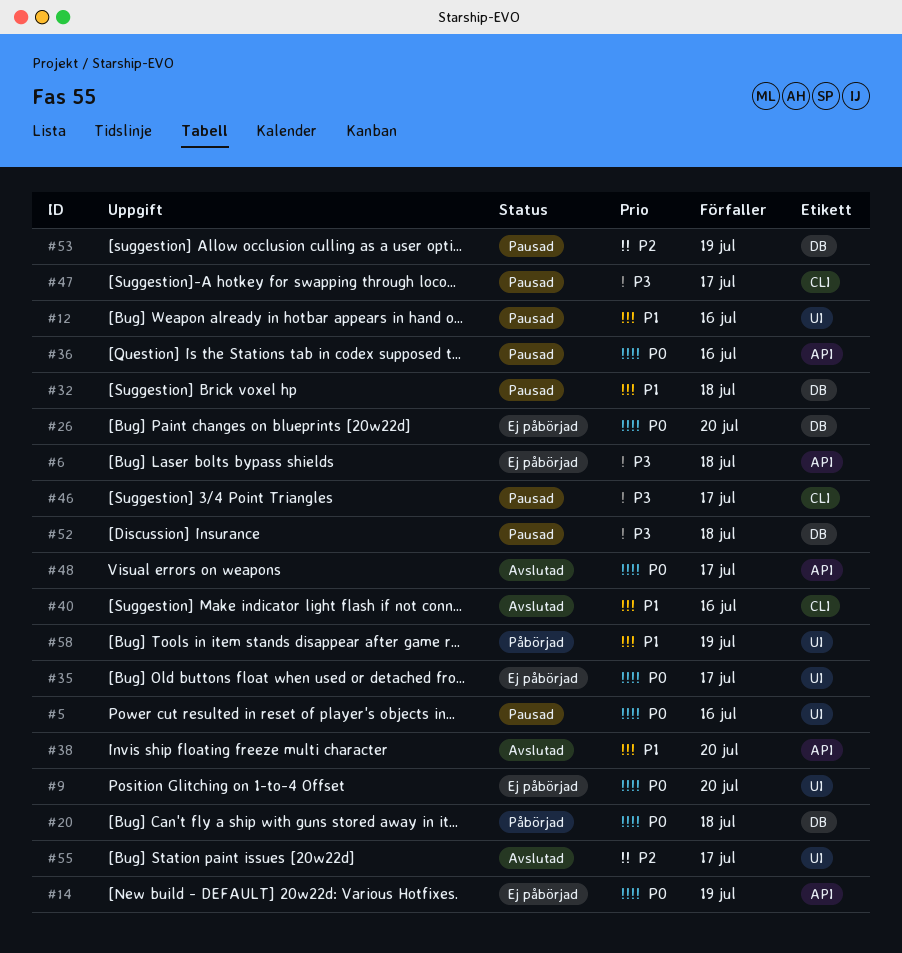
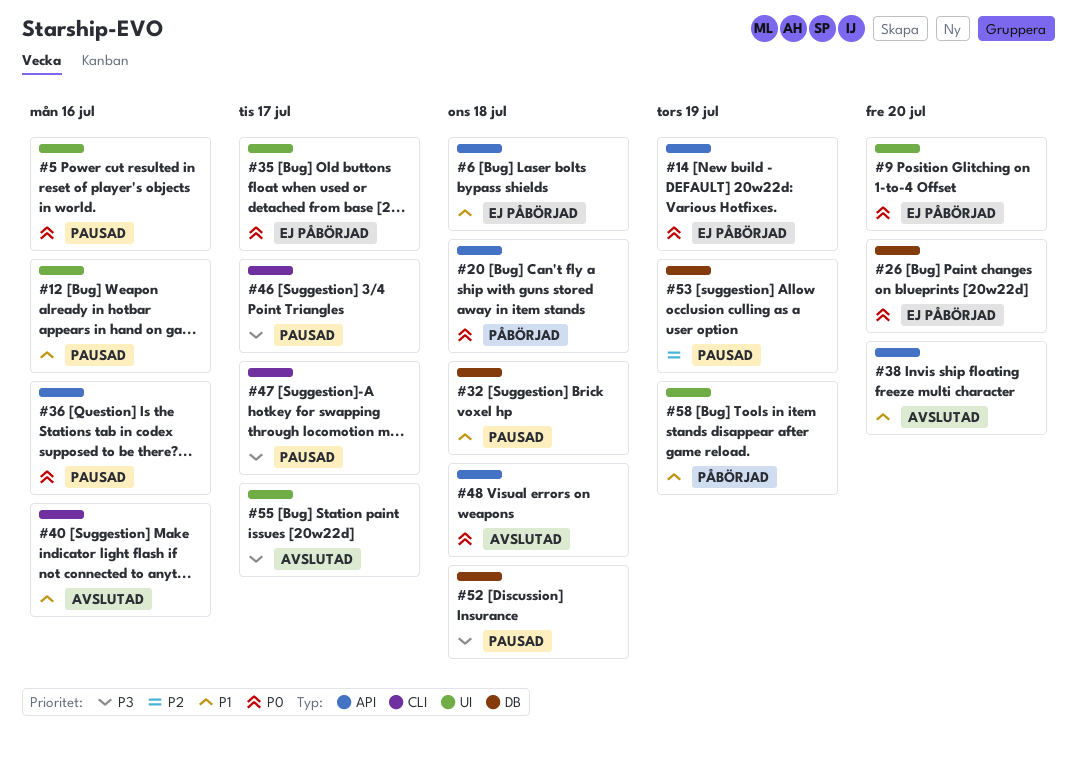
#6, priority: P3 -> P1
#20, label: DB -> API
#48, due: Jul 17 -> Jul 18
#55, priority: P2 -> P3

